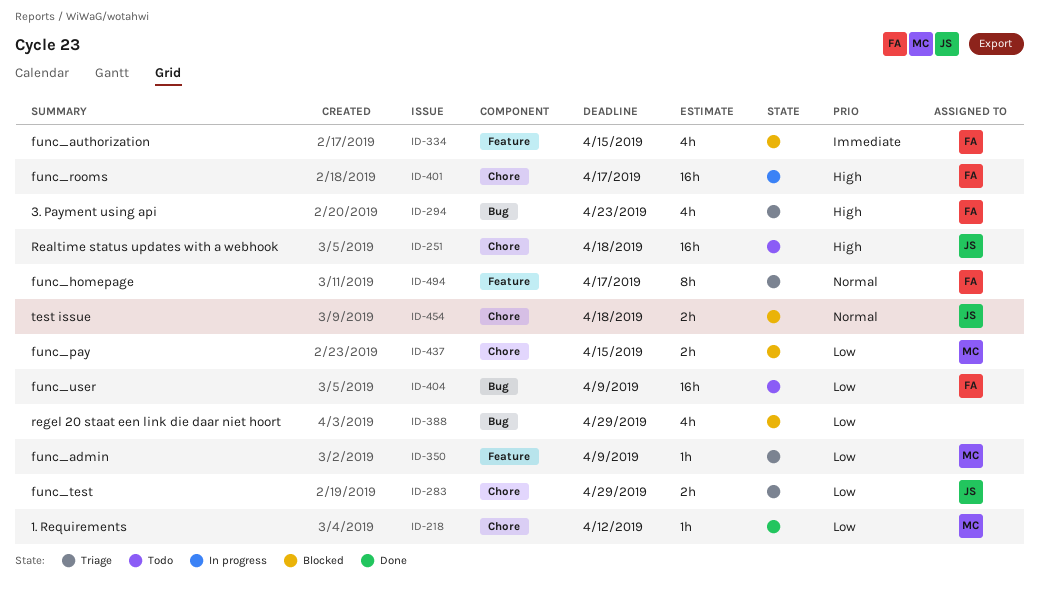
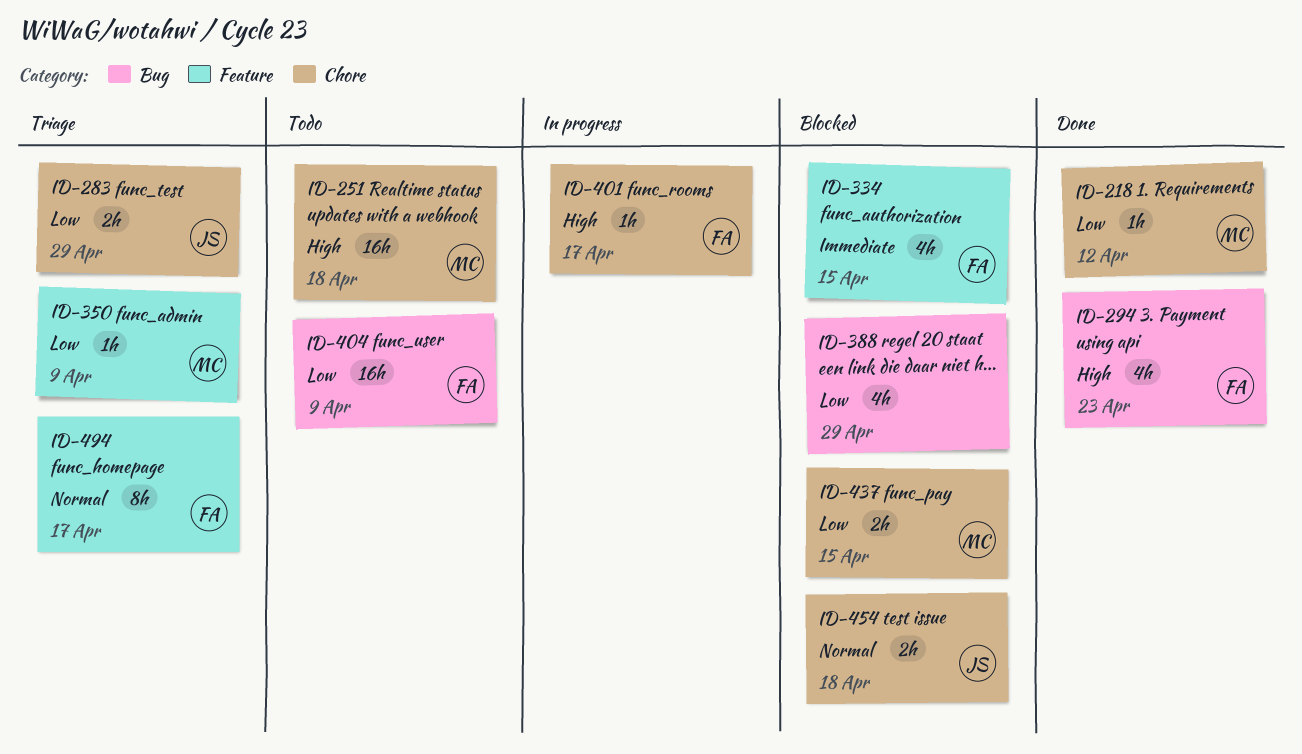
ID-251, owner: JS -> MC
ID-294, status: Triage -> Done
ID-401, estimate: 16h -> 1h

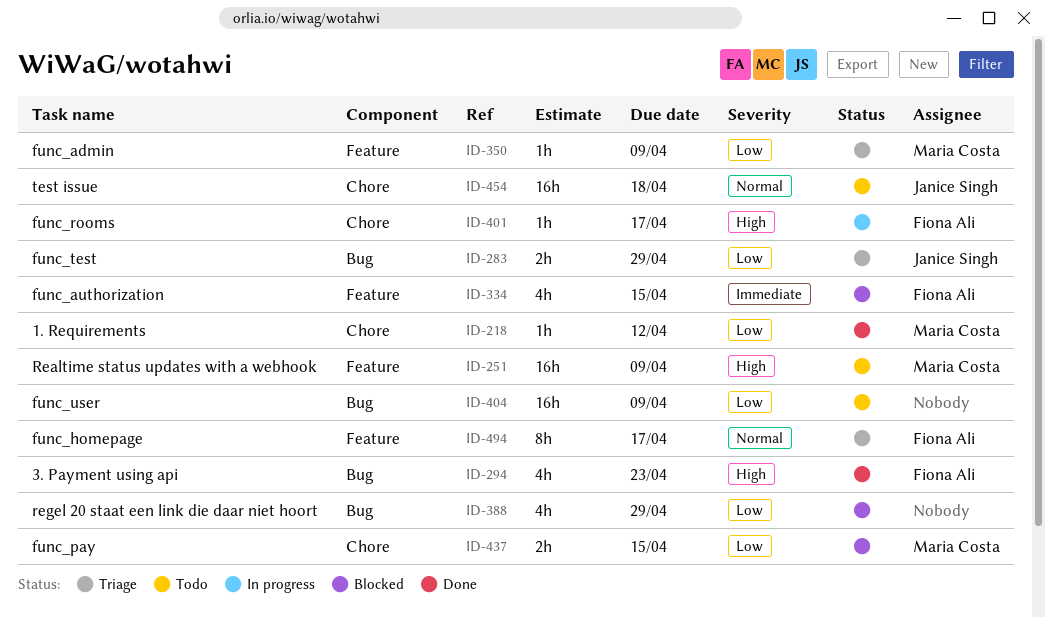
ID-251, label: Chore -> Feature
ID-251, due: Apr 18 -> Apr 9
ID-283, label: Chore -> Bug
ID-404, owner: Fiona Ali -> none
ID-454, status: Blocked -> Todo
ID-454, estimate: 2h -> 16h

